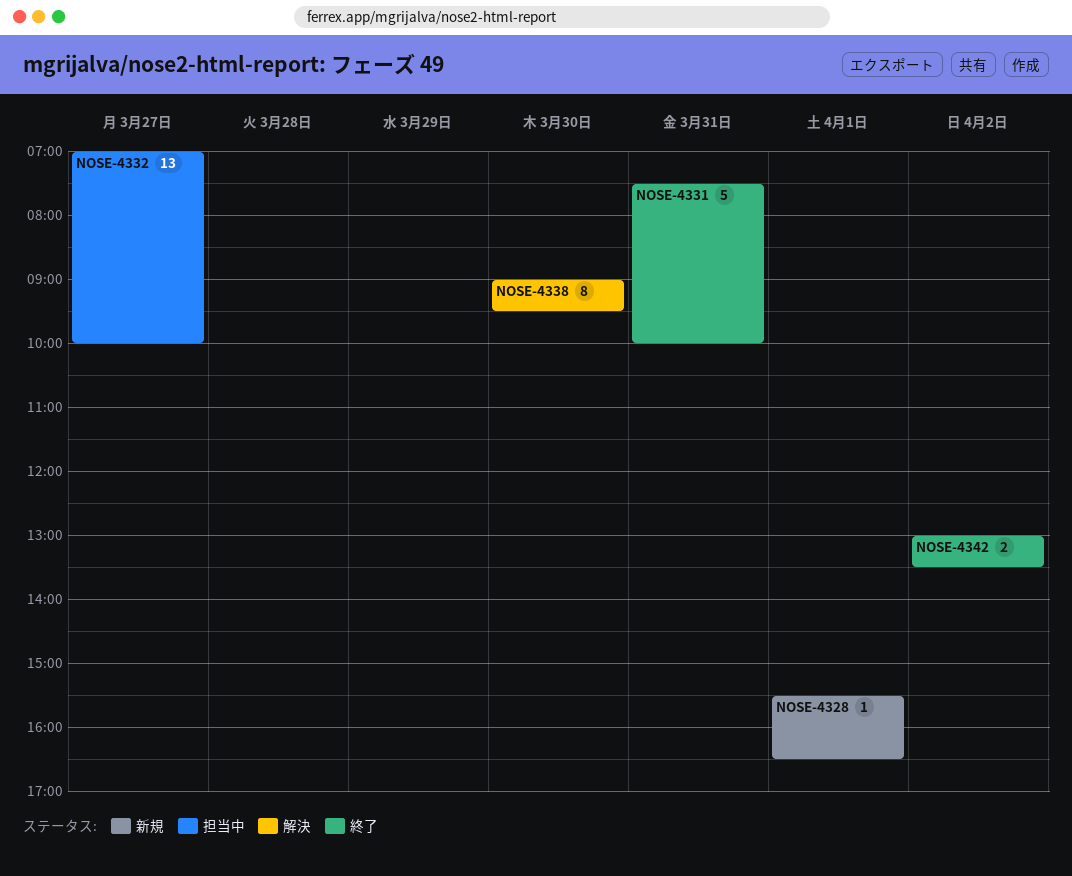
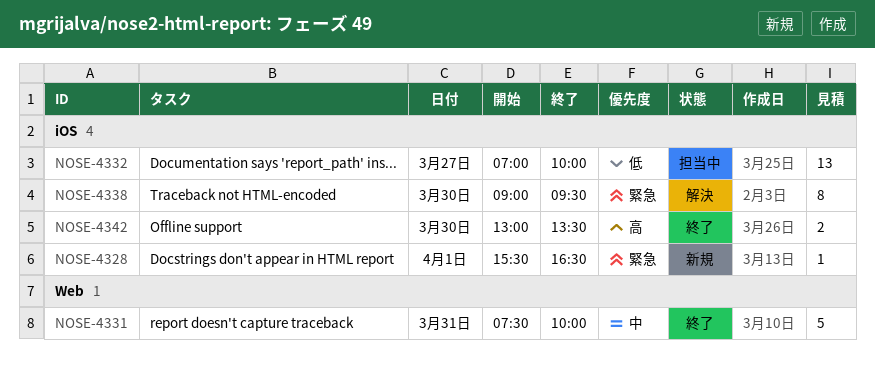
NOSE-4342, day: Apr 2 -> Mar 30

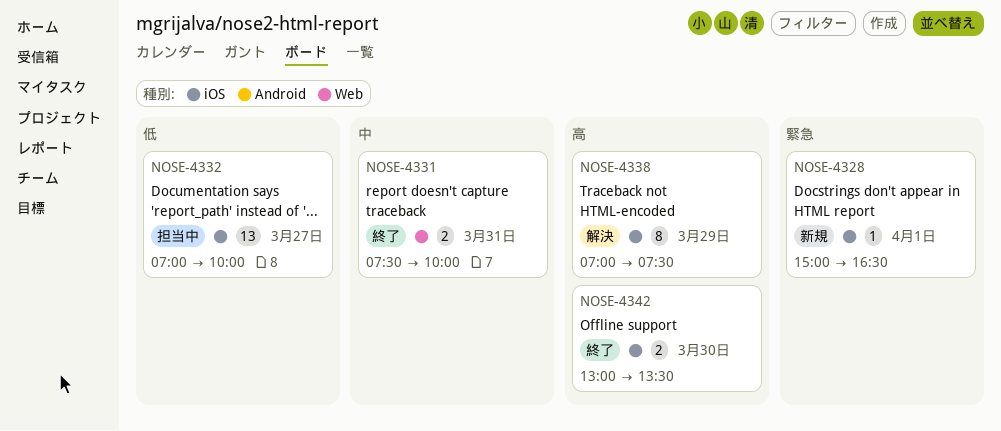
NOSE-4328, begins: 15:30 -> 15:00
NOSE-4331, estimate: 5 -> 2
NOSE-4338, priority: 緊急 -> 高
NOSE-4338, day: Mar 30 -> Mar 29
NOSE-4338, begins: 09:00 -> 07:00
NOSE-4338, ends: 09:30 -> 07:30

